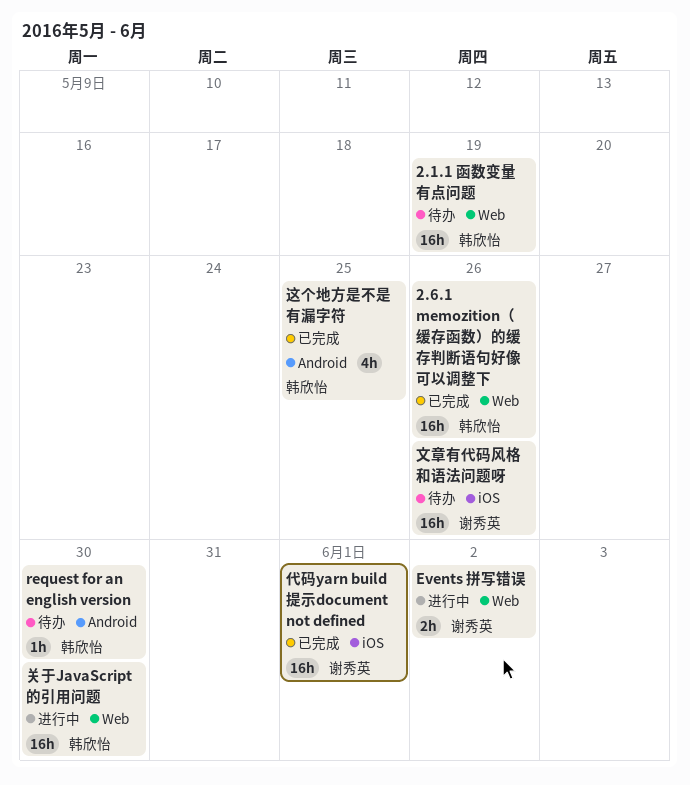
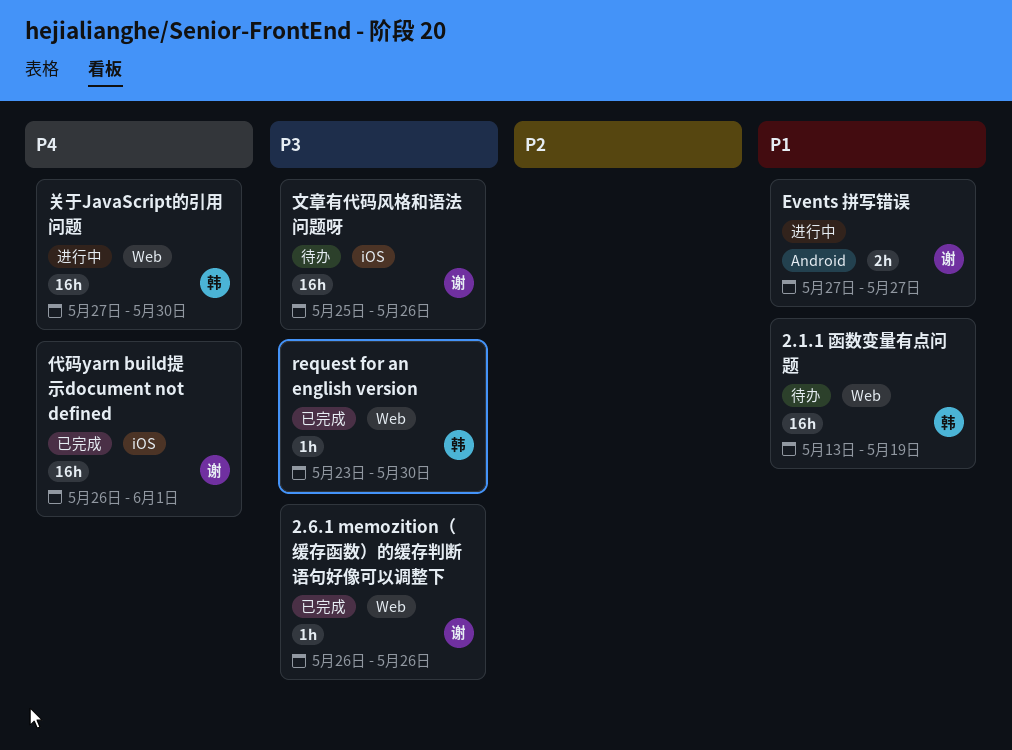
2.6.1 memozition（缓存函数）的缓存判断语句好像可以调整下, owner: 韩欣怡 -> 谢秀英
2.6.1 memozition（缓存函数）的缓存判断语句好像可以调整下, estimate: 16h -> 1h
Events 拼写错误, label: Web -> Android
Events 拼写错误, due: Jun 2 -> May 27
request for an english version, status: 待办 -> 已完成
request for an english version, label: Android -> Web
这个地方是不是有漏字符: present -> none

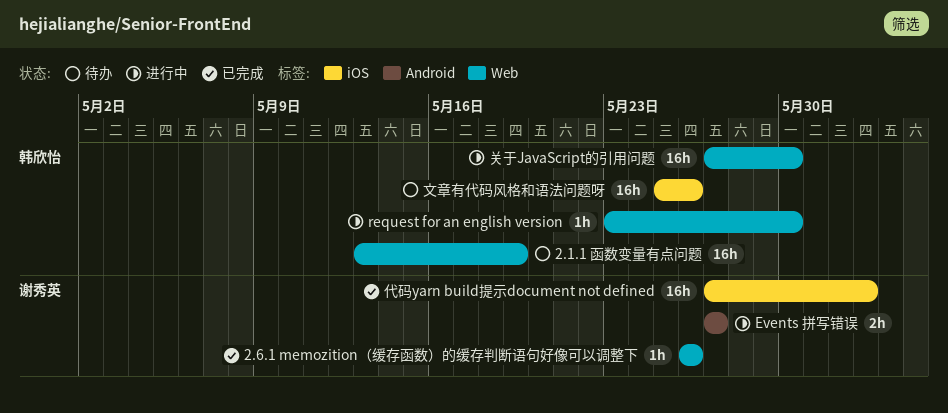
request for an english version, status: 已完成 -> 进行中
代码yarn build提示document not defined, start: May 26 -> May 27
代码yarn build提示document not defined, due: Jun 1 -> Jun 2
文章有代码风格和语法问题呀, owner: 谢秀英 -> 韩欣怡

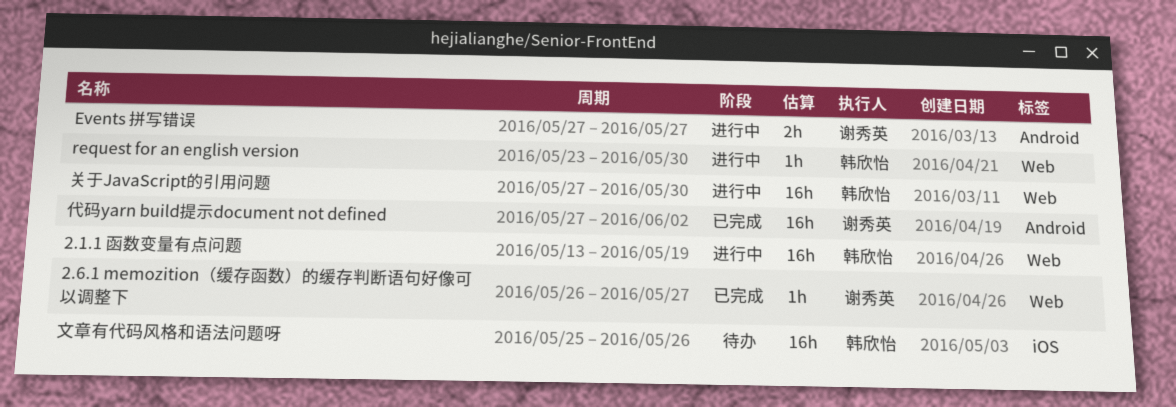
2.1.1 函数变量有点问题, status: 待办 -> 进行中
2.6.1 memozition（缓存函数）的缓存判断语句好像可以调整下, due: May 26 -> May 27
代码yarn build提示document not defined, label: iOS -> Android

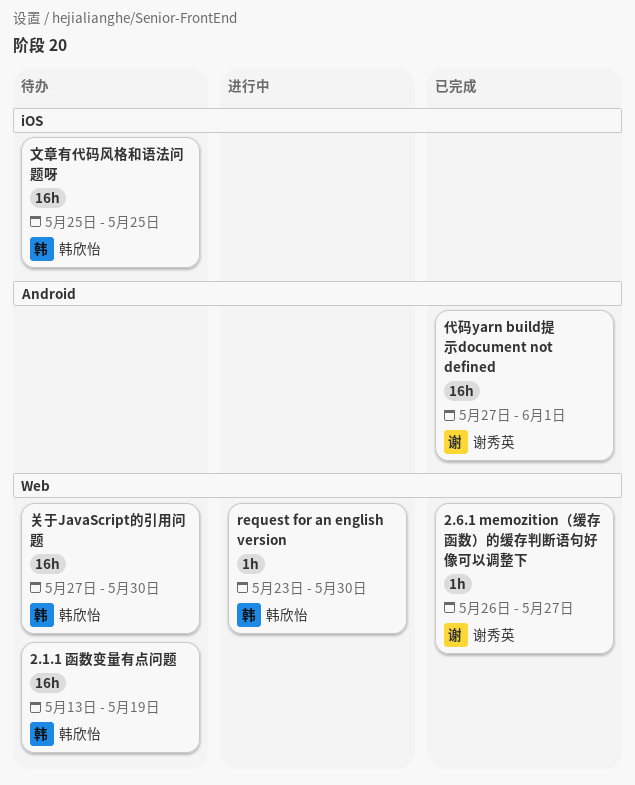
2.1.1 函数变量有点问题, status: 进行中 -> 待办
Events 拼写错误: present -> none
代码yarn build提示document not defined, due: Jun 2 -> Jun 1
关于JavaScript的引用问题, status: 进行中 -> 待办
文章有代码风格和语法问题呀, due: May 26 -> May 25

